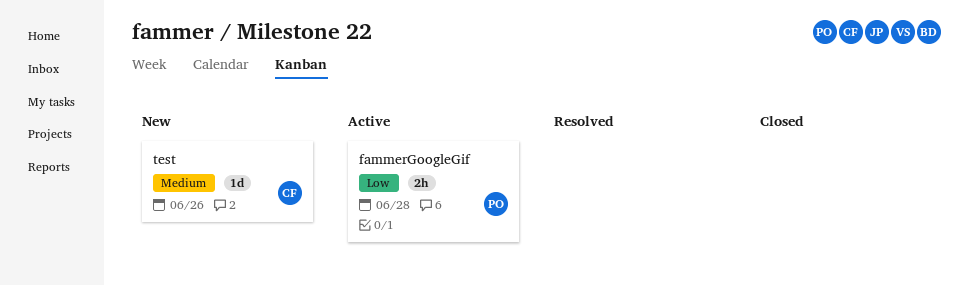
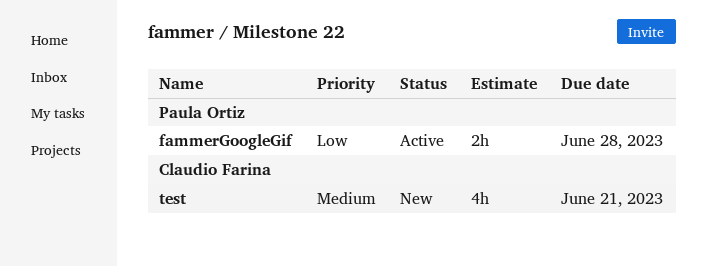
test, estimate: 1d -> 4h
test, due: Jun 26 -> Jun 21

